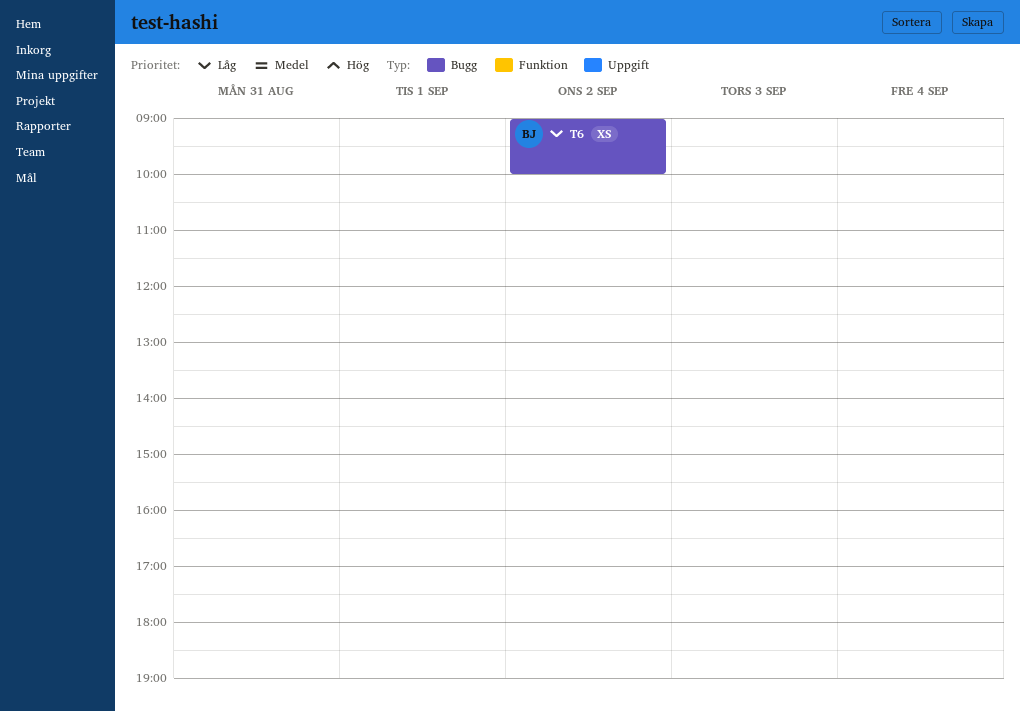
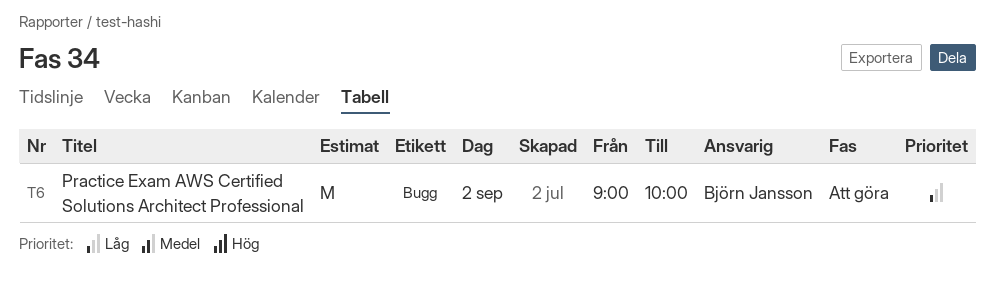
T6, estimate: XS -> M

